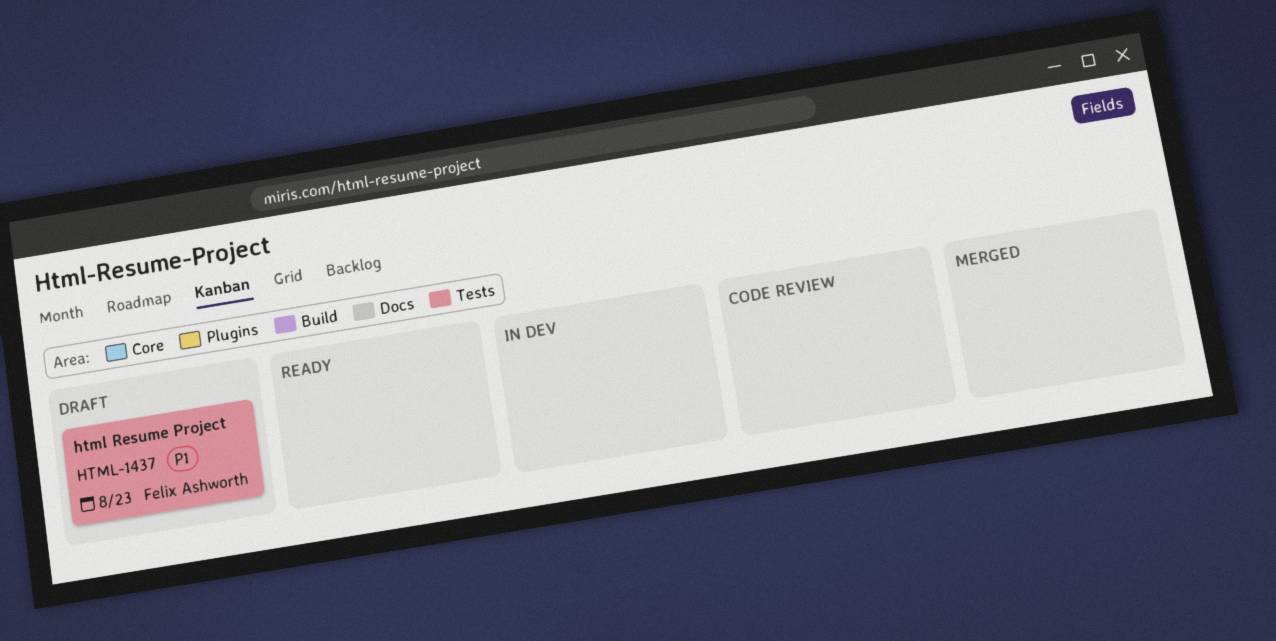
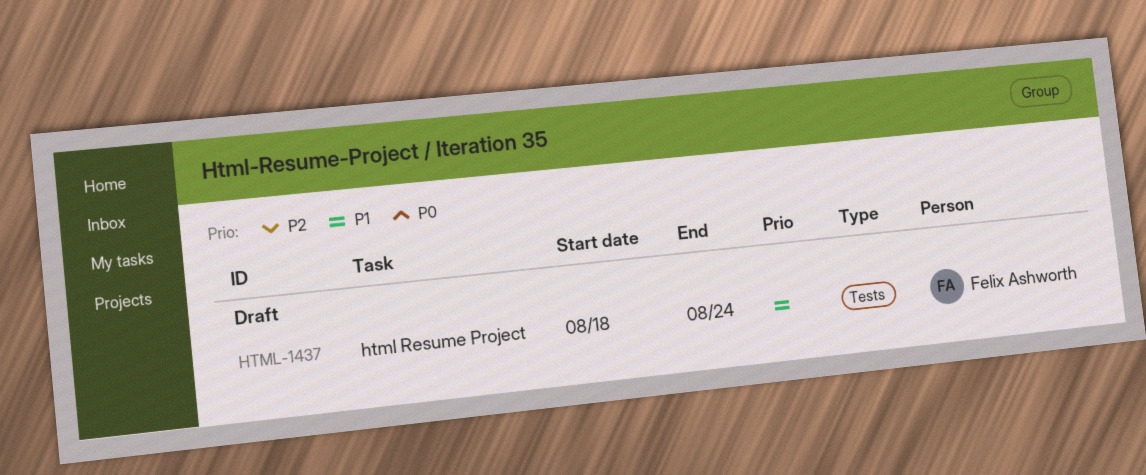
HTML-1437, due: Aug 23 -> Aug 24

